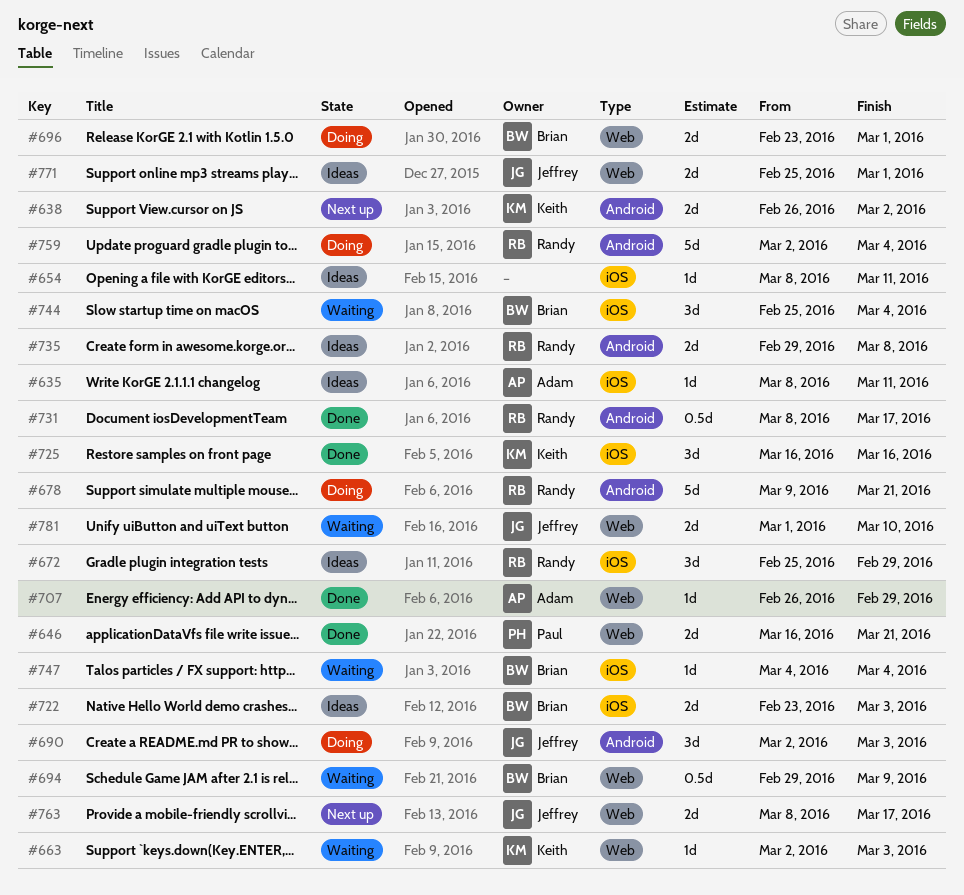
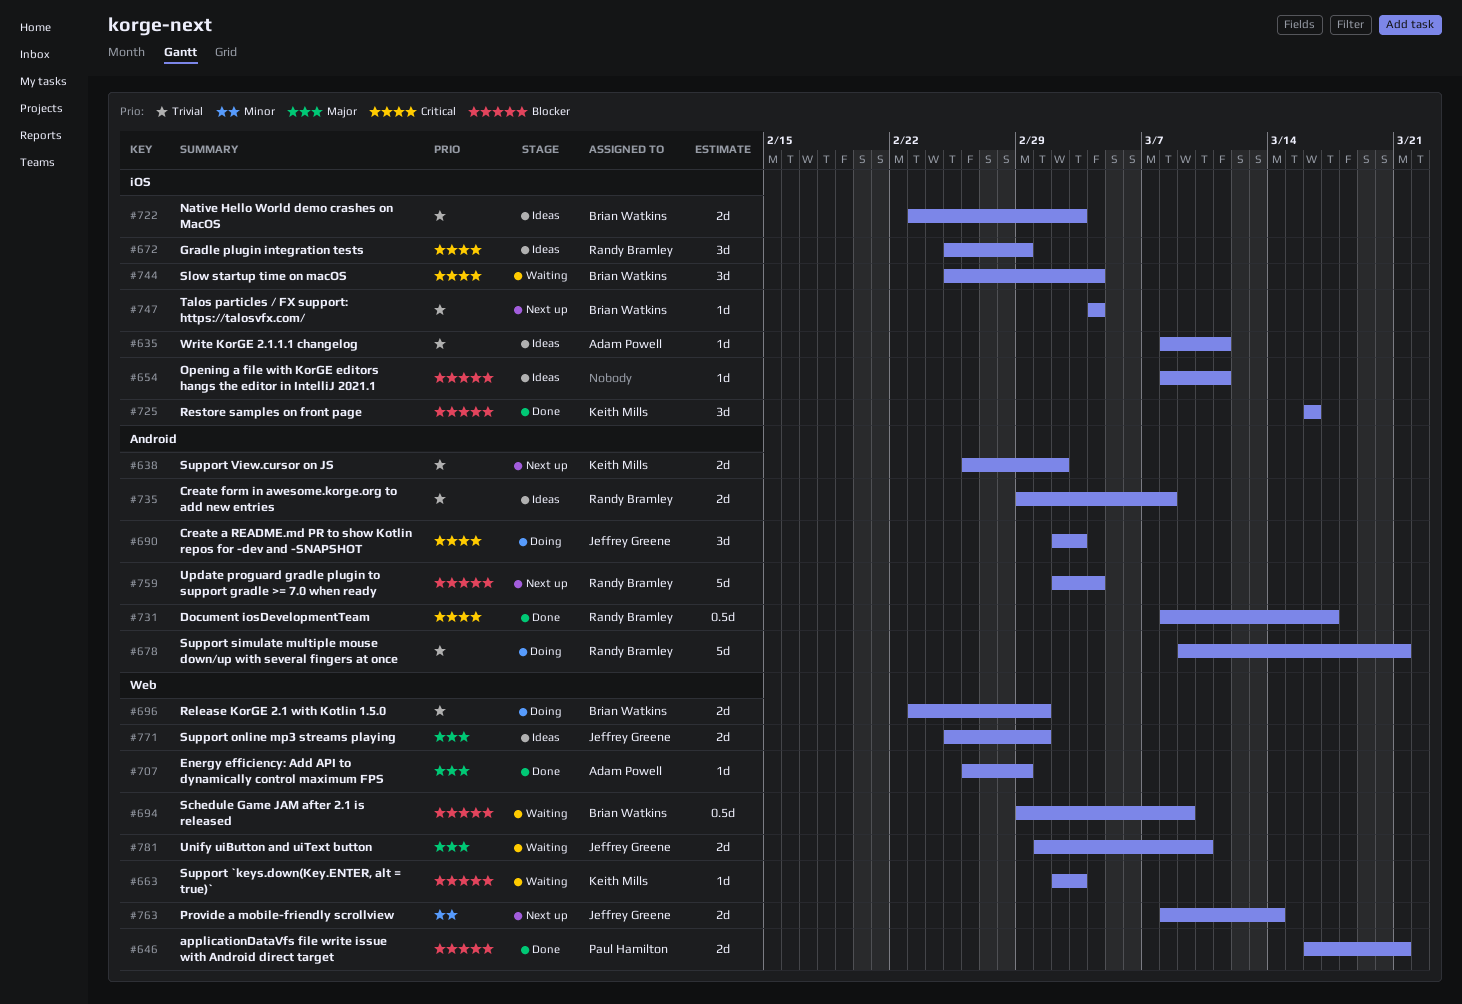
#747, status: Waiting -> Next up
#759, status: Doing -> Next up
#763, due: Mar 17 -> Mar 14

